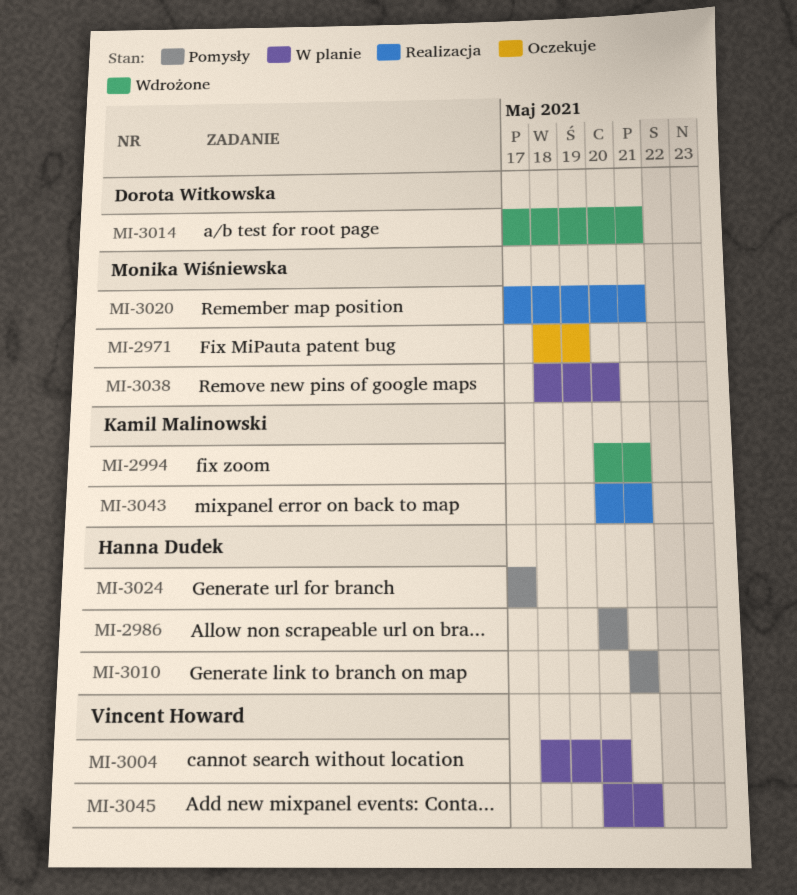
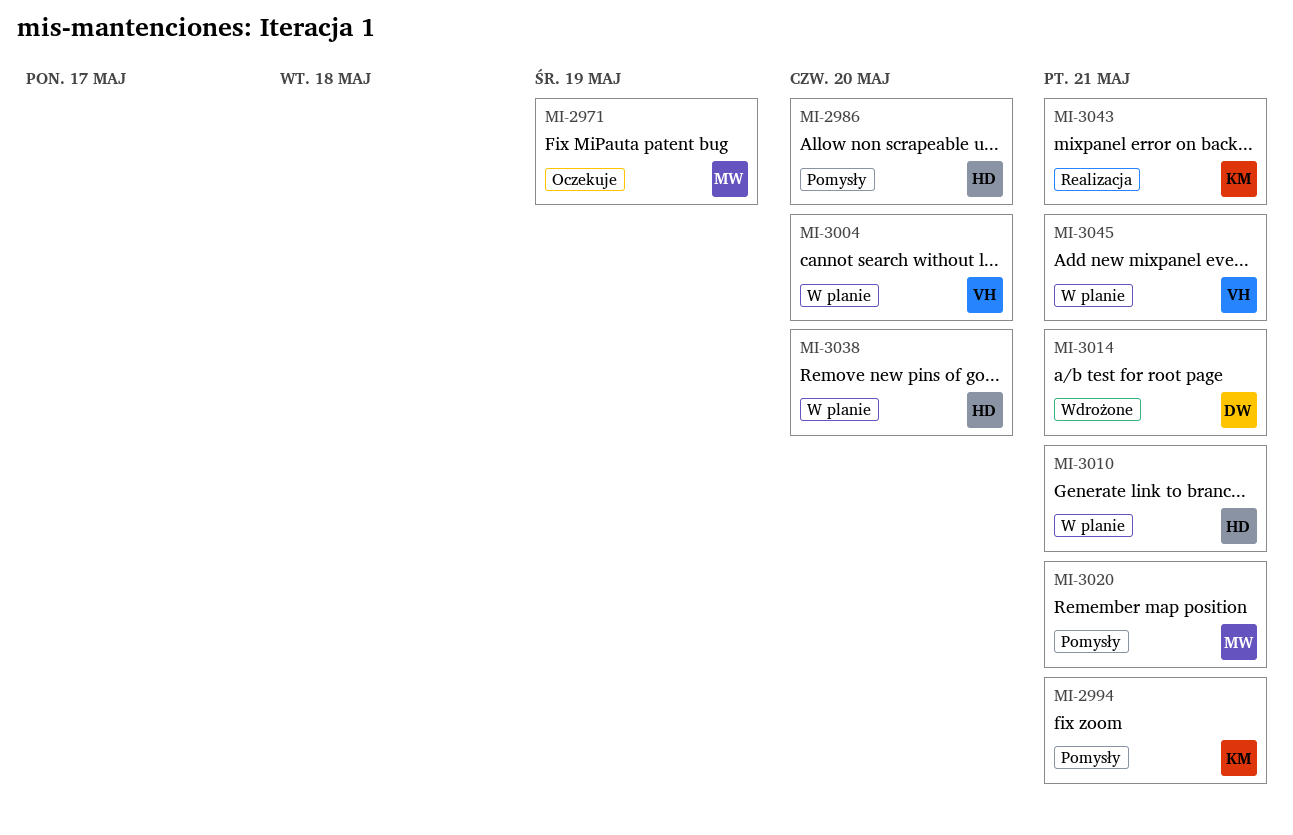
MI-2994, status: Wdrożone -> Pomysły
MI-3010, status: Pomysły -> W planie
MI-3020, status: Realizacja -> Pomysły
MI-3024: present -> none
MI-3038, owner: Monika Wiśniewska -> Hanna Dudek

